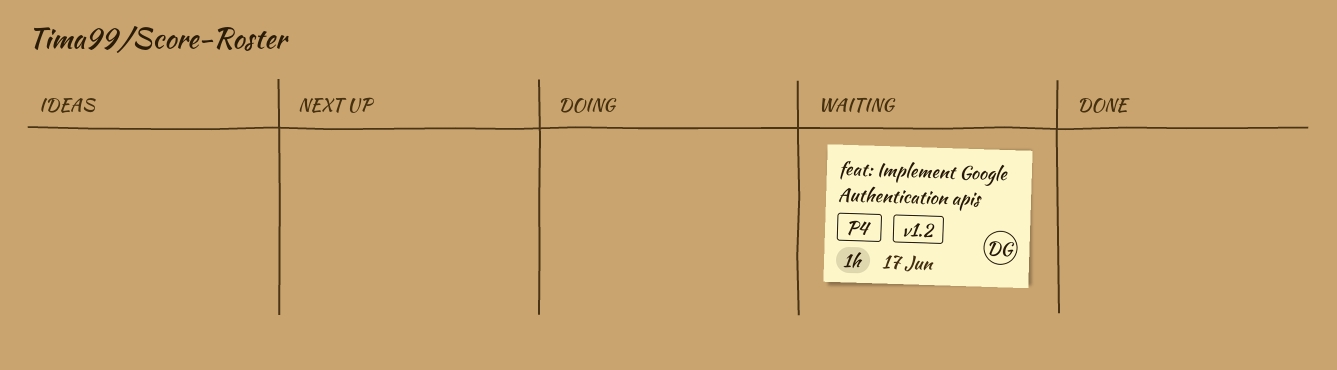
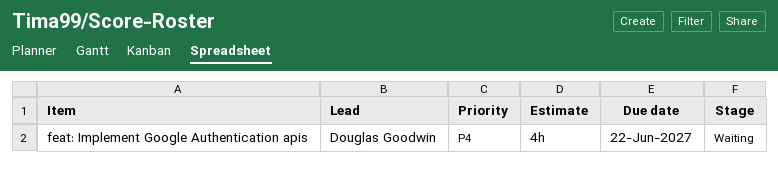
feat: Implement Google Authentication apis, estimate: 1h -> 4h
feat: Implement Google Authentication apis, due: Jun 17 -> Jun 22

